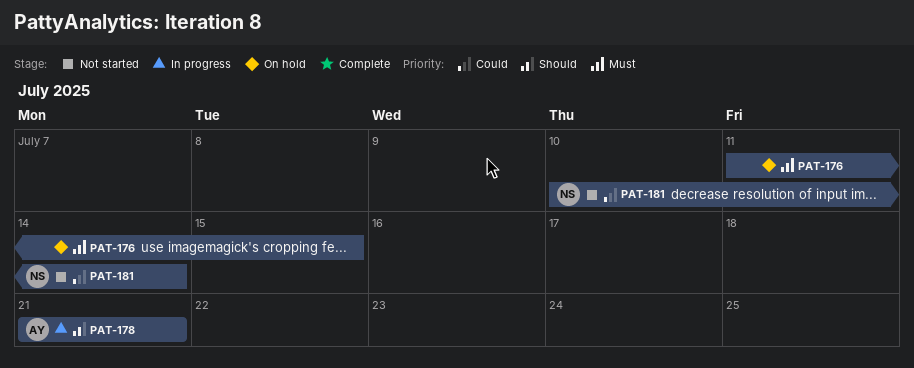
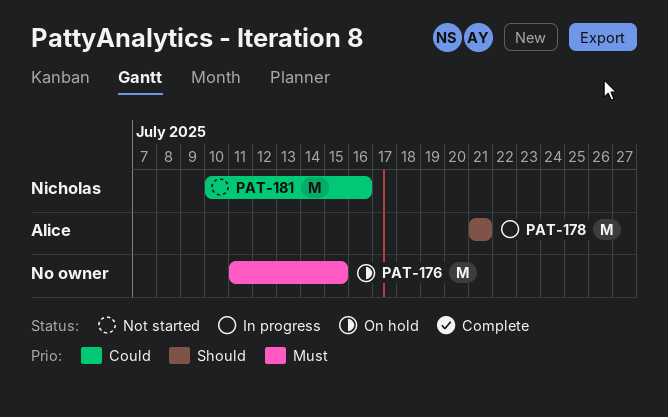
PAT-181, due: Jul 14 -> Jul 16

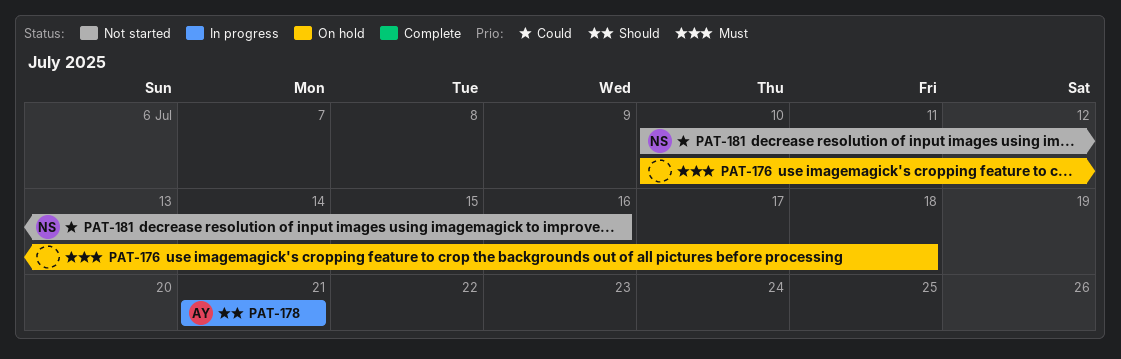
PAT-176, start: Jul 11 -> Jul 10
PAT-176, due: Jul 15 -> Jul 18

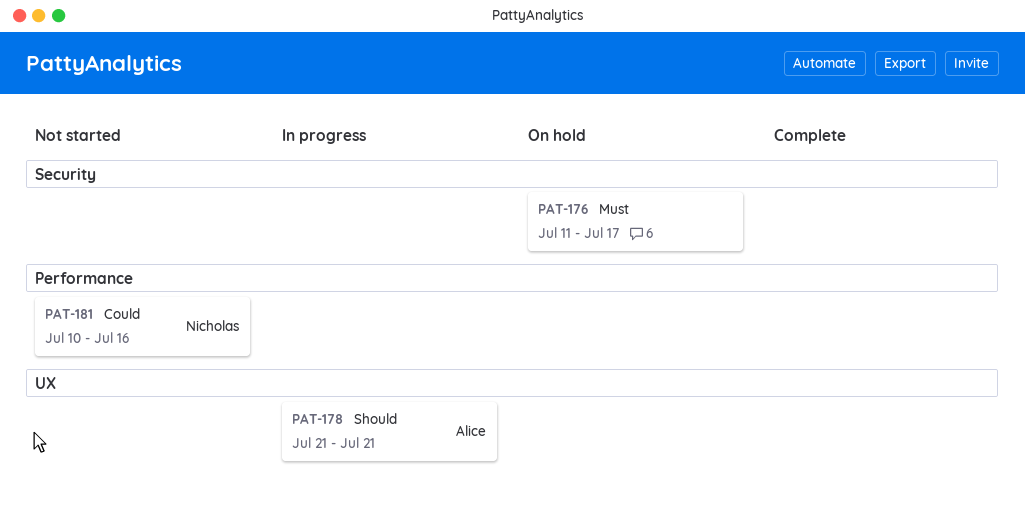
PAT-176, start: Jul 10 -> Jul 11
PAT-176, due: Jul 18 -> Jul 17

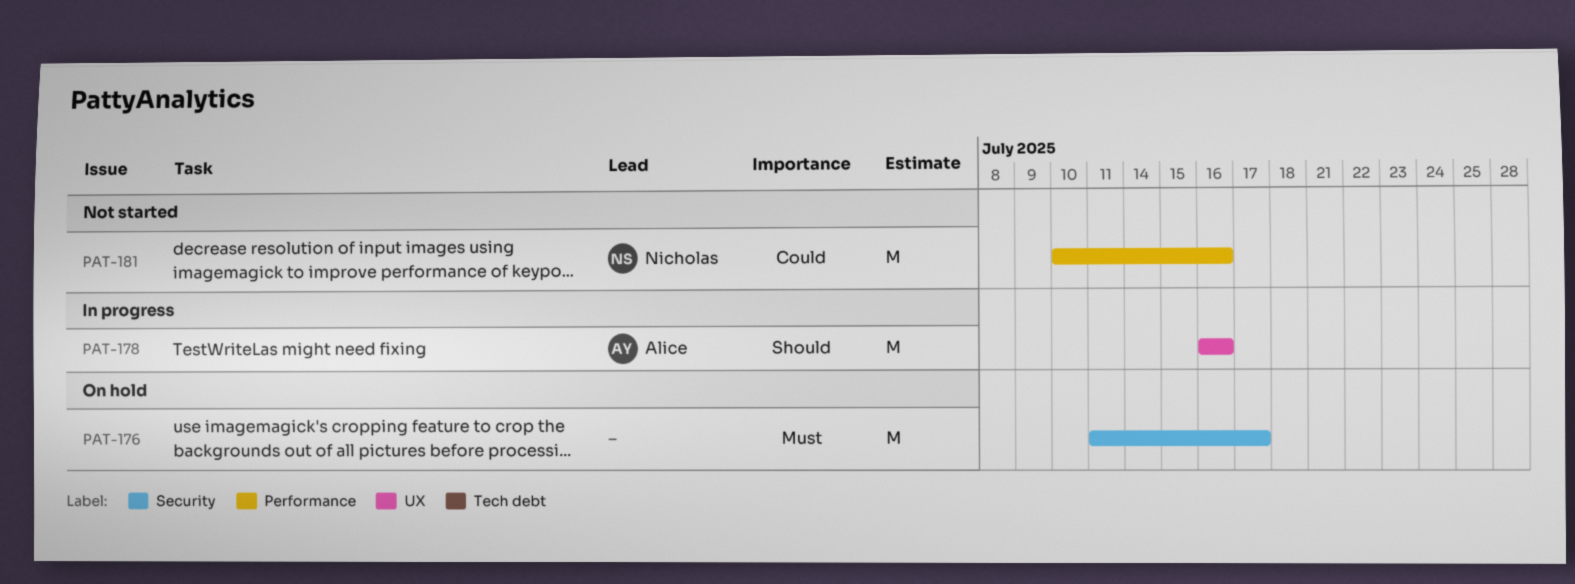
PAT-178, start: Jul 21 -> Jul 16
PAT-178, due: Jul 21 -> Jul 16

